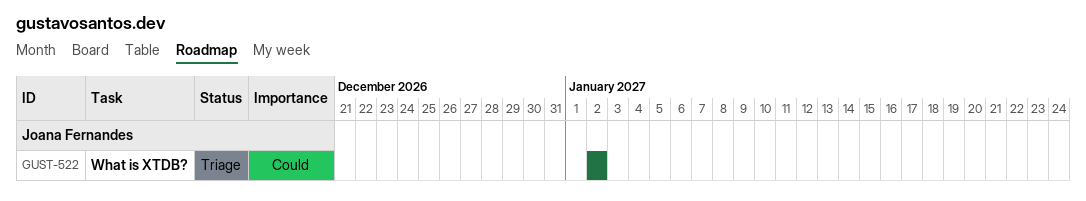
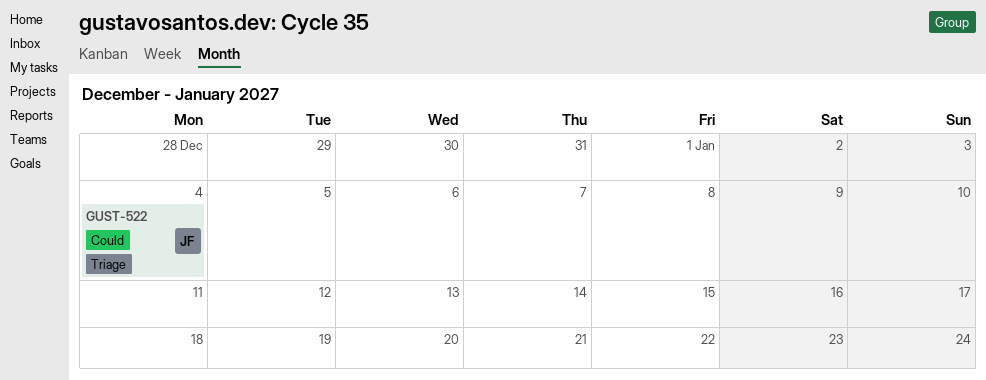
GUST-522, due: Jan 2 -> Jan 4

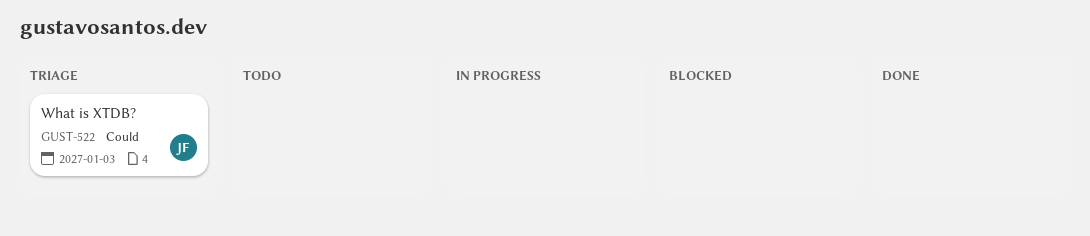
GUST-522, due: Jan 4 -> Jan 3

